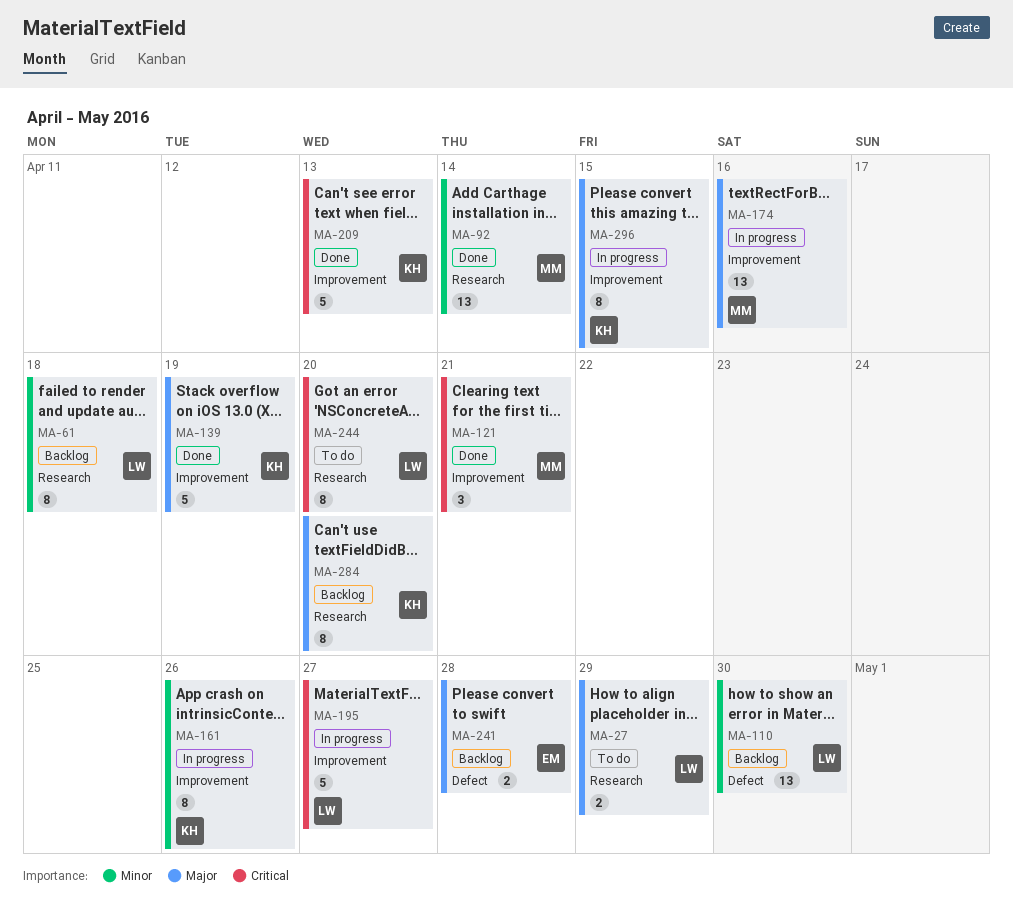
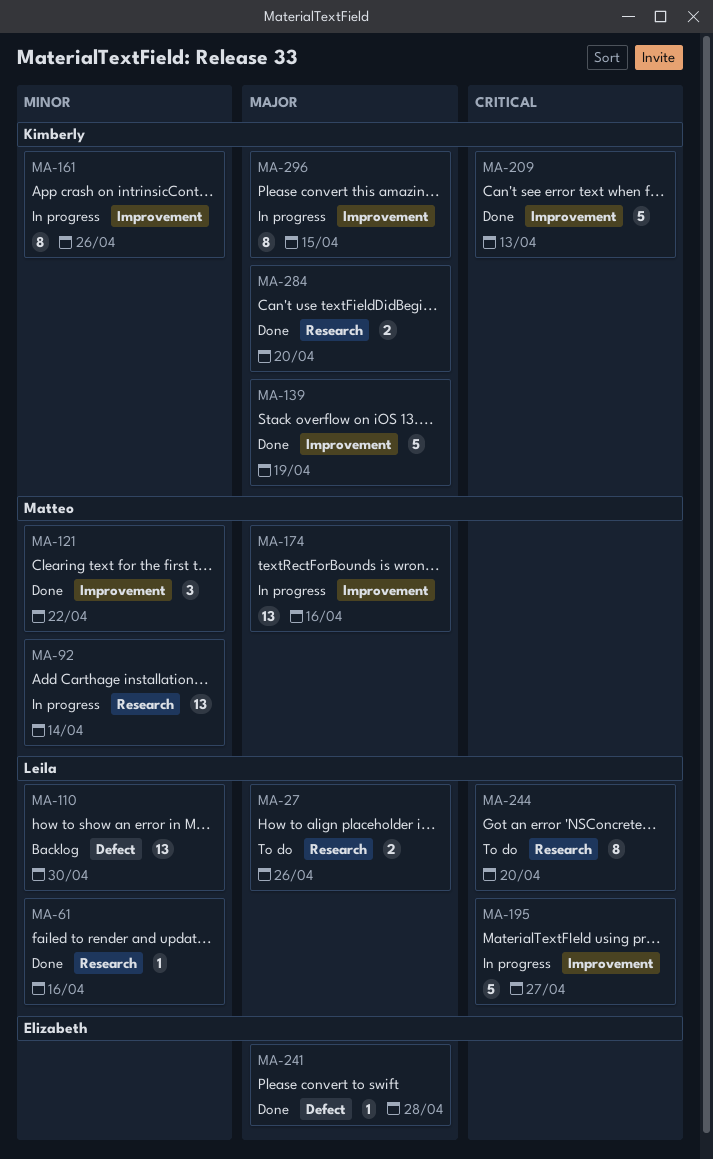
MA-27, due: Apr 29 -> Apr 26
MA-61, status: Backlog -> Done
MA-61, estimate: 8 -> 1
MA-61, due: Apr 18 -> Apr 16
MA-92, status: Done -> In progress
MA-121, priority: Critical -> Minor
MA-121, due: Apr 21 -> Apr 22
MA-241, status: Backlog -> Done
MA-241, estimate: 2 -> 1
MA-284, status: Backlog -> Done
MA-284, estimate: 8 -> 2

